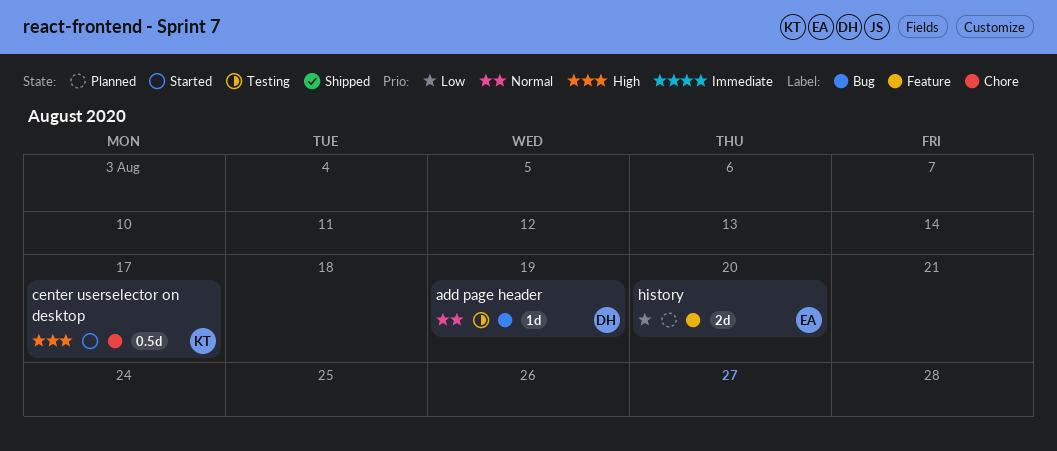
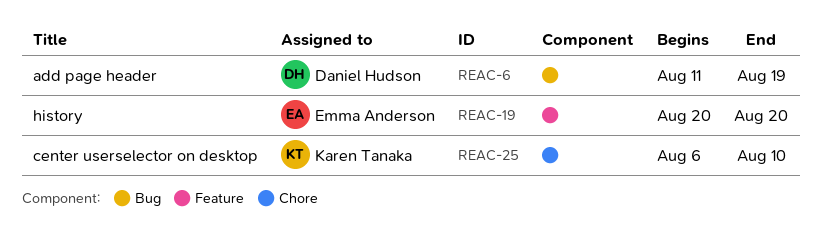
center userselector on desktop, due: Aug 17 -> Aug 10

